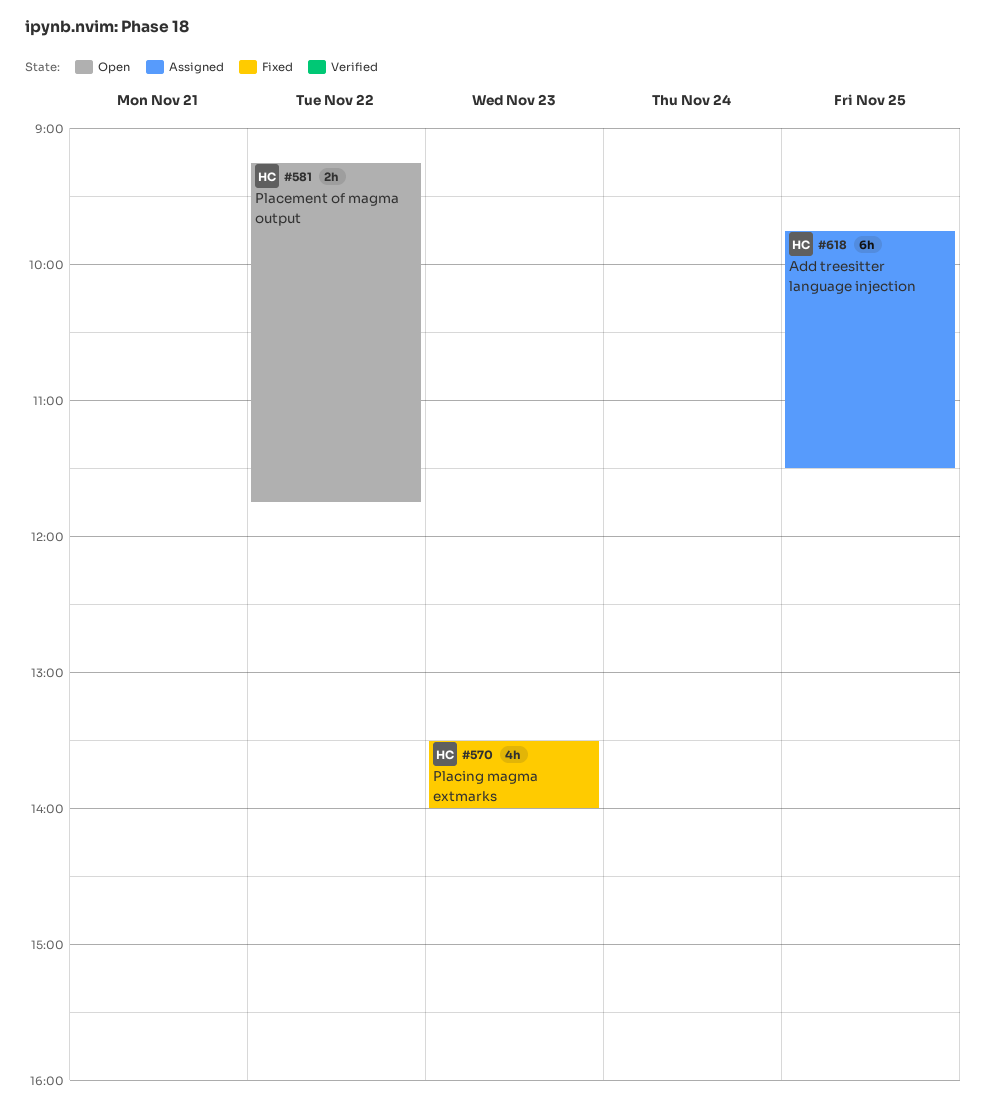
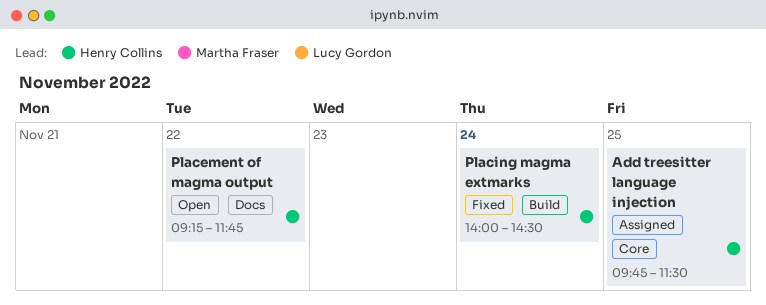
Placing magma extmarks, day: Nov 23 -> Nov 24
Placing magma extmarks, begins: 13:30 -> 14:00
Placing magma extmarks, ends: 14:00 -> 14:30

